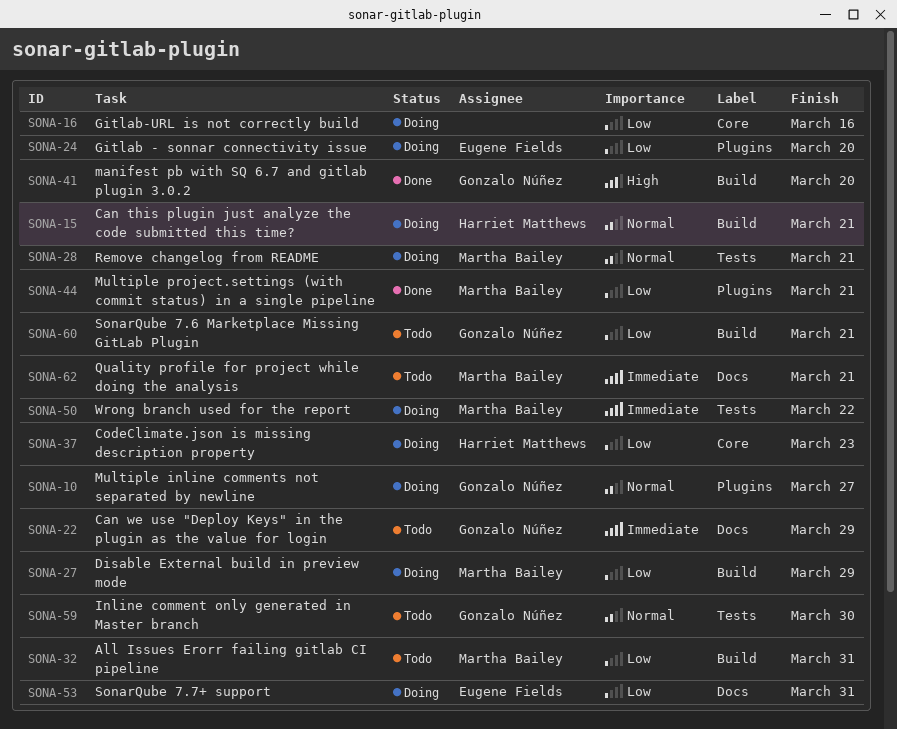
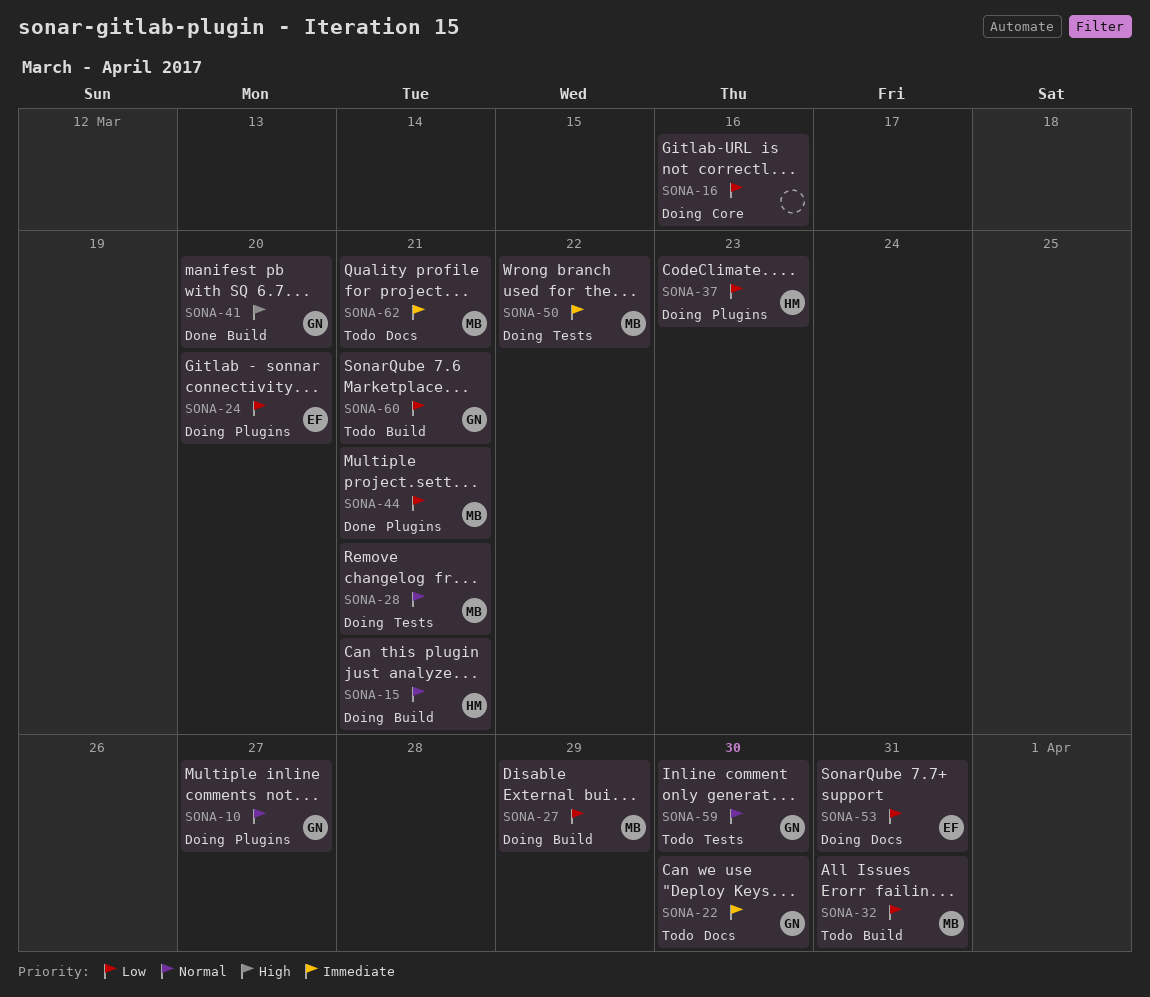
SONA-22, due: Mar 29 -> Mar 30
SONA-37, label: Core -> Plugins

